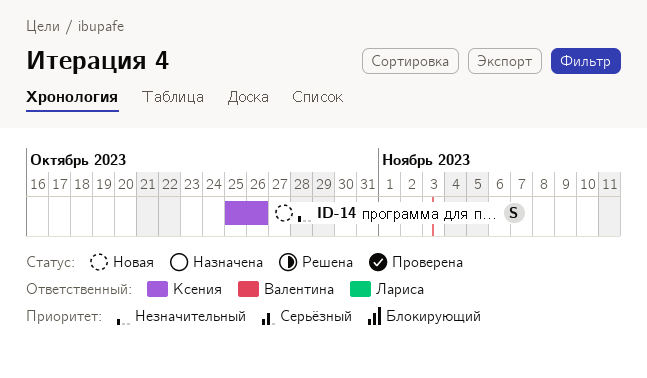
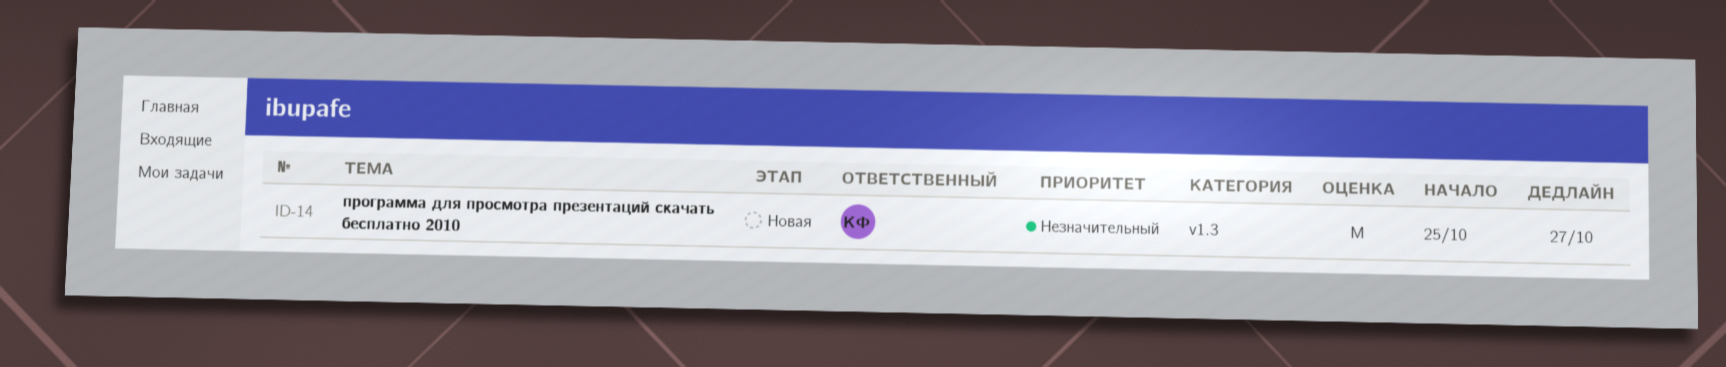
ID-14, estimate: S -> M
ID-14, due: Oct 26 -> Oct 27

